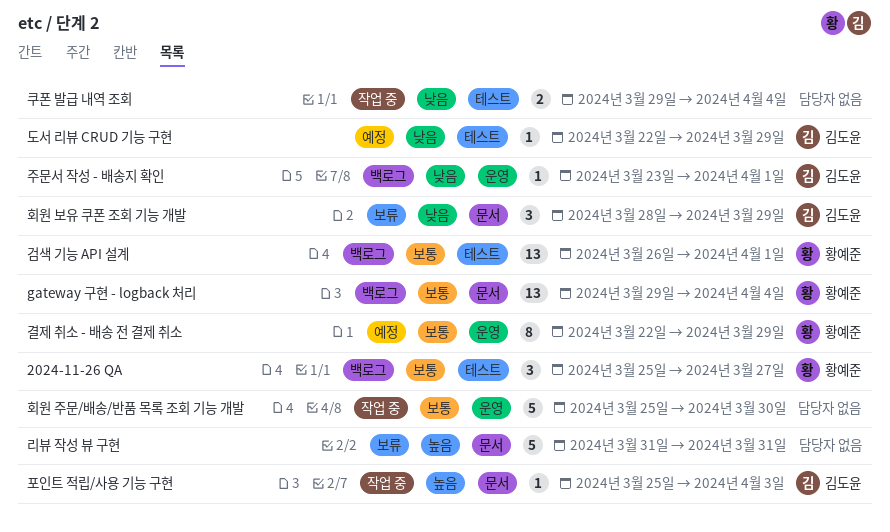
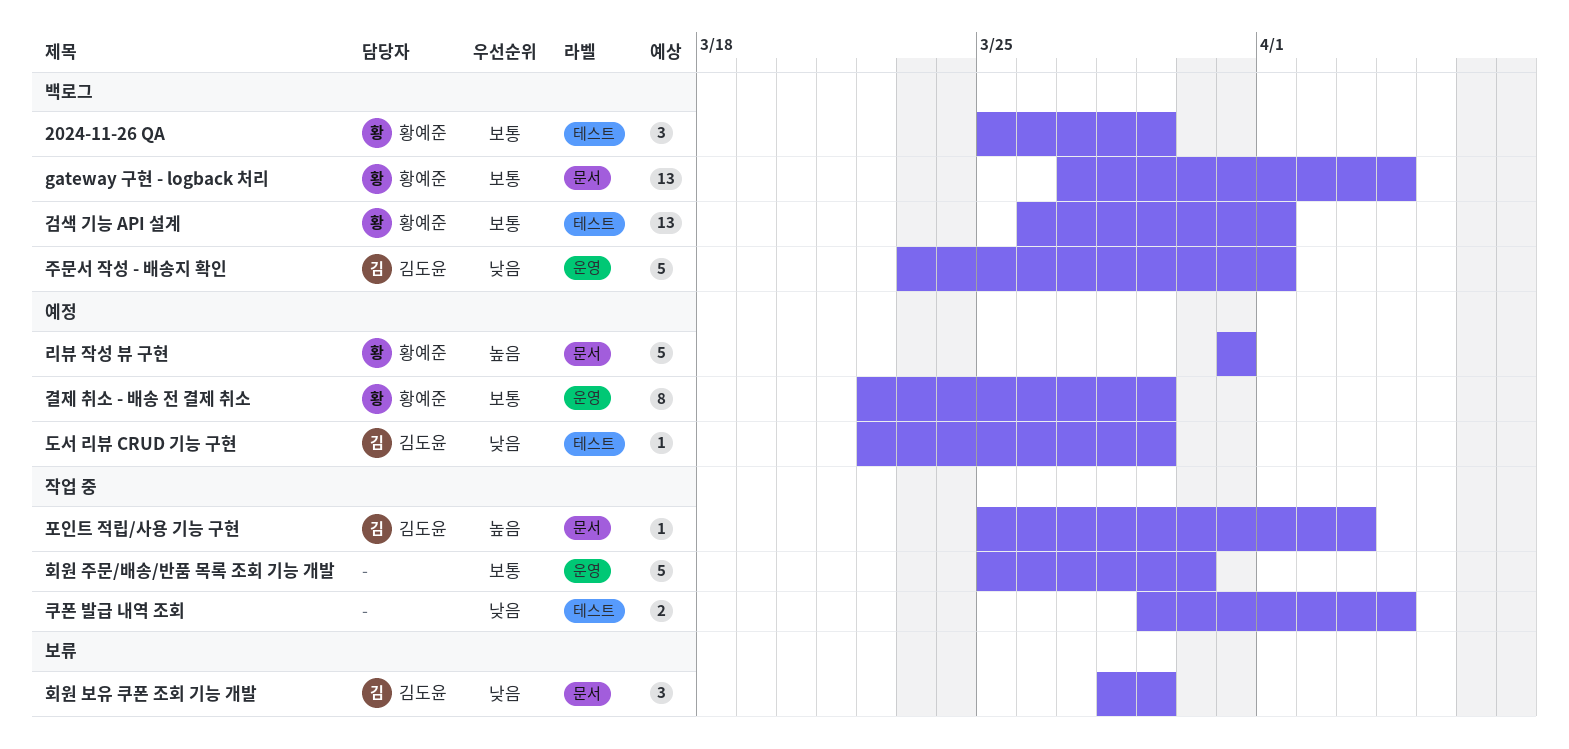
2024-11-26 QA, due: Mar 27 -> Mar 29
gateway 구현 - logback 처리, start: Mar 29 -> Mar 27
리뷰 작성 뷰 구현, status: 보류 -> 예정
리뷰 작성 뷰 구현, owner: none -> 황예준
주문서 작성 - 배송지 확인, estimate: 1 -> 5

